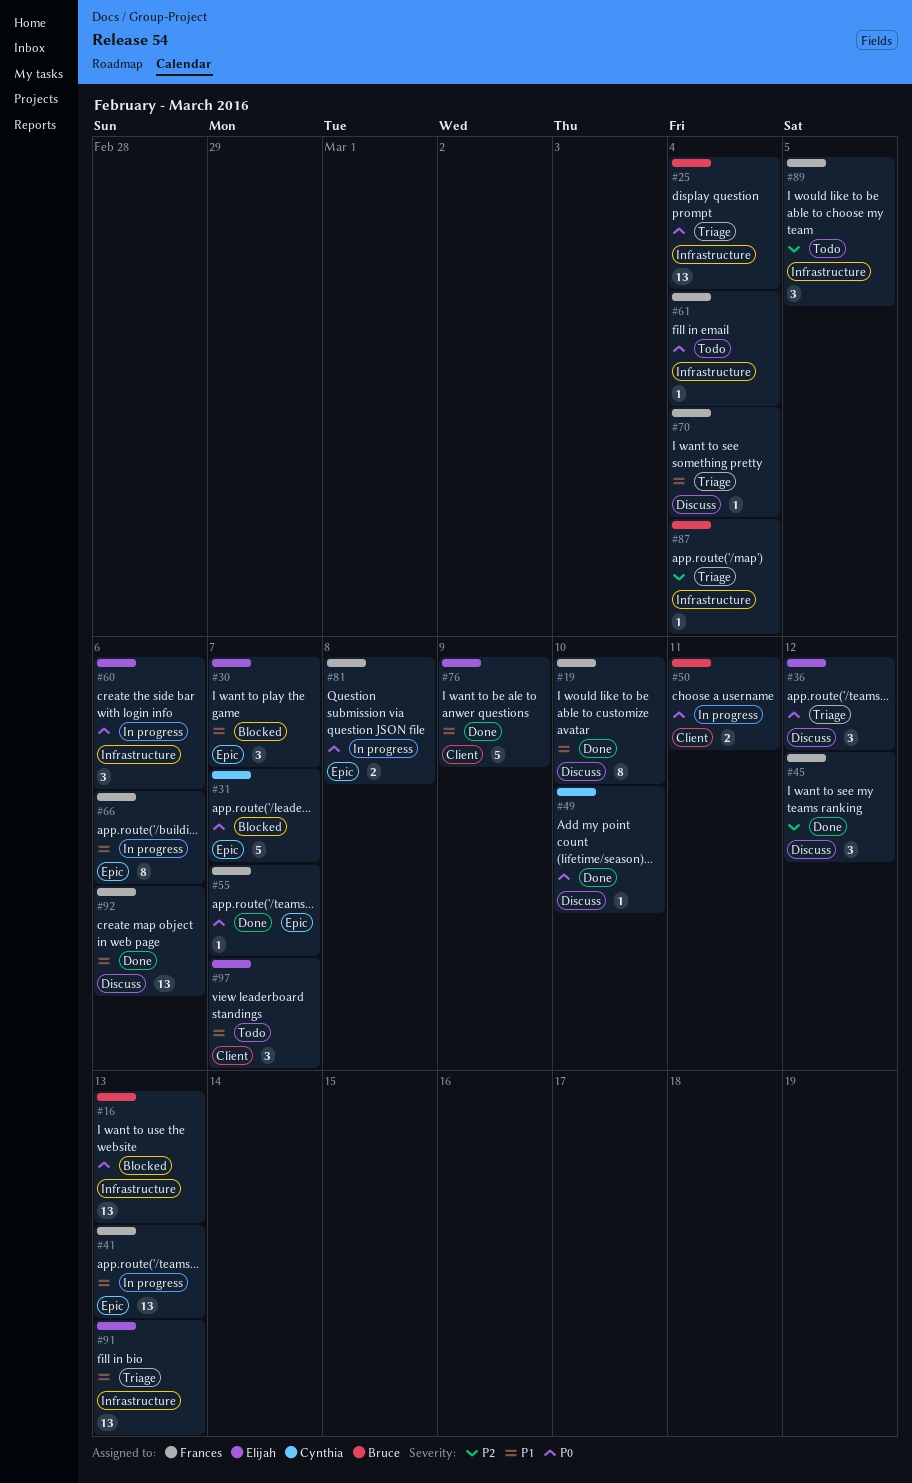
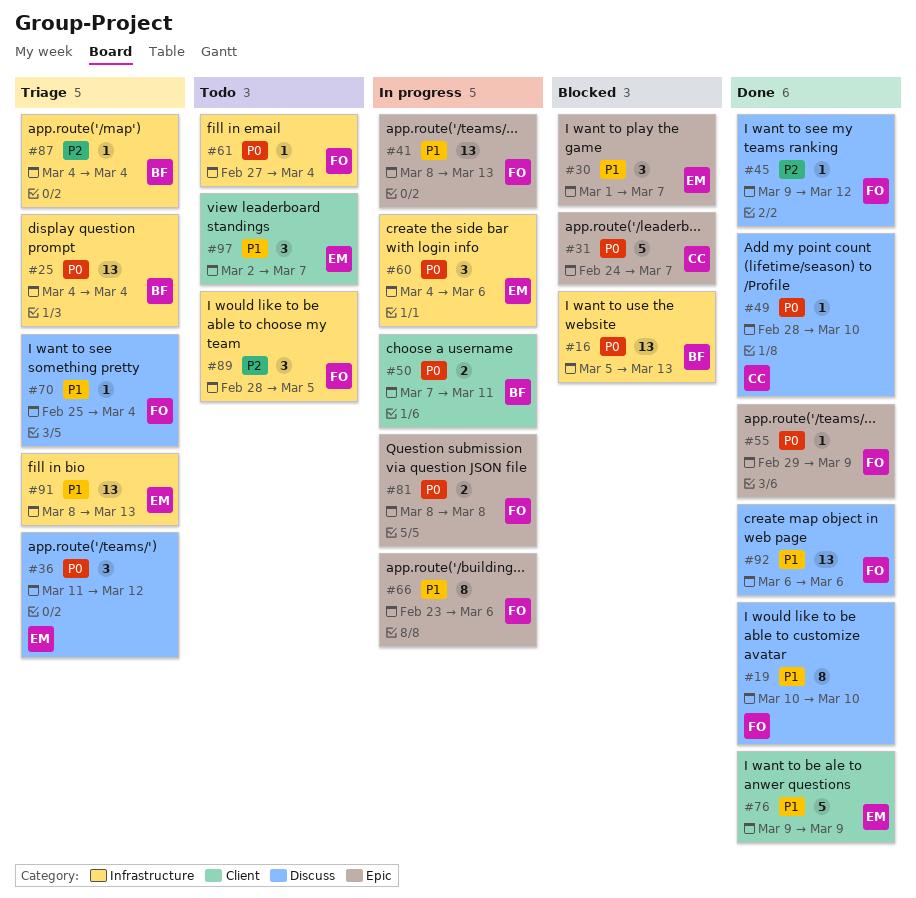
#45, estimate: 3 -> 1
#55, due: Mar 7 -> Mar 9

